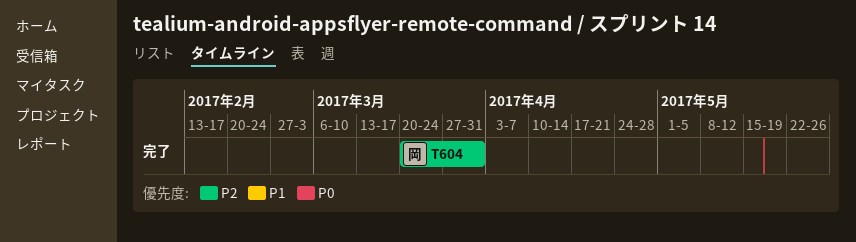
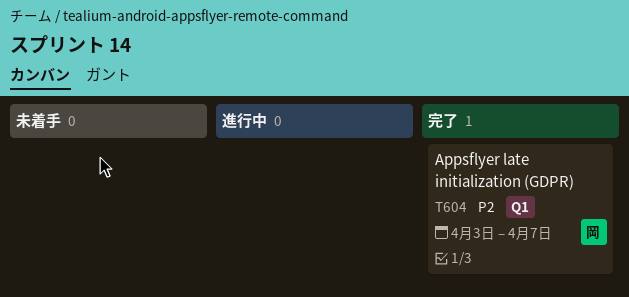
T604, start: Mar 20 -> Apr 3
T604, due: Mar 31 -> Apr 7

